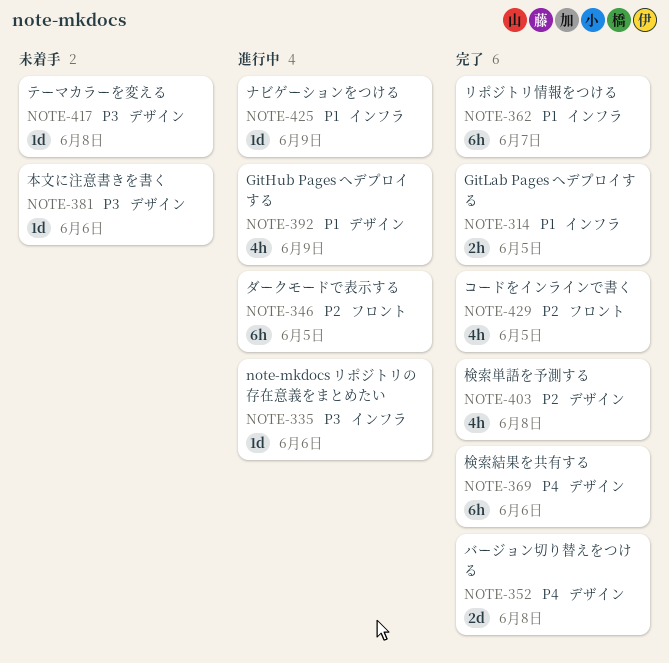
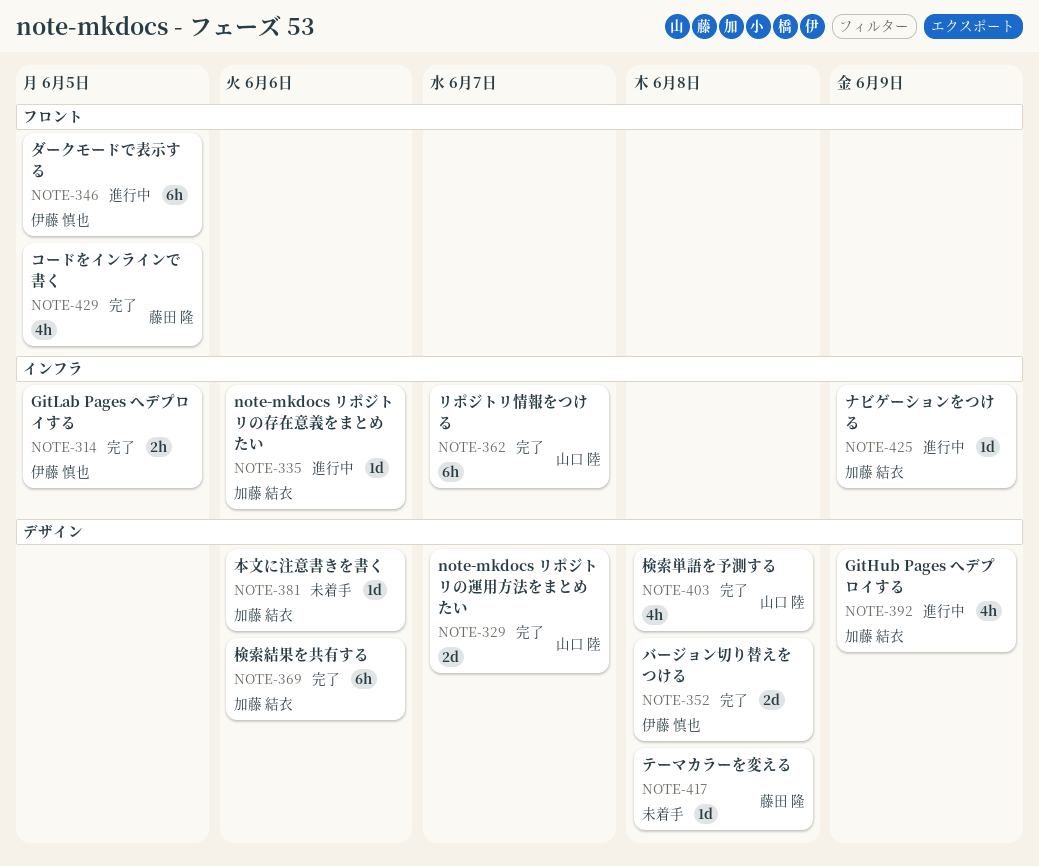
NOTE-329: none -> present

